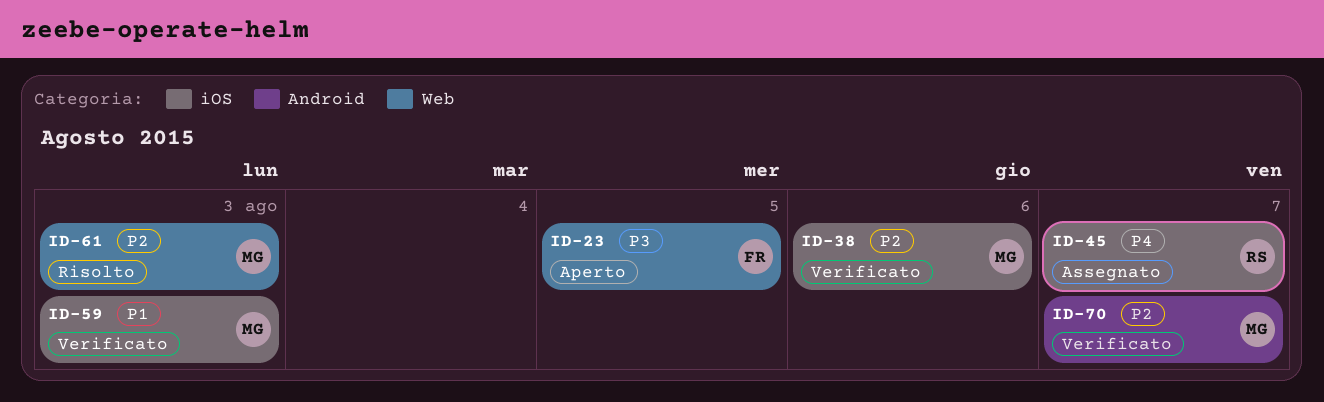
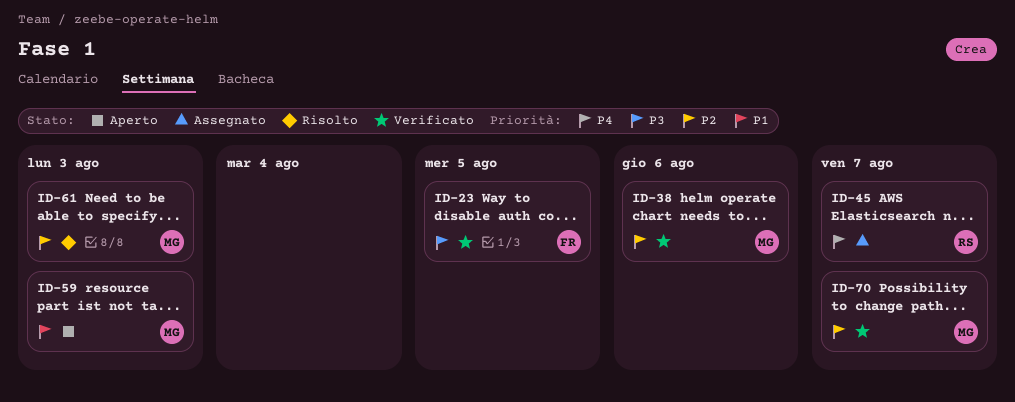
ID-23, status: Aperto -> Verificato
ID-59, status: Verificato -> Aperto

